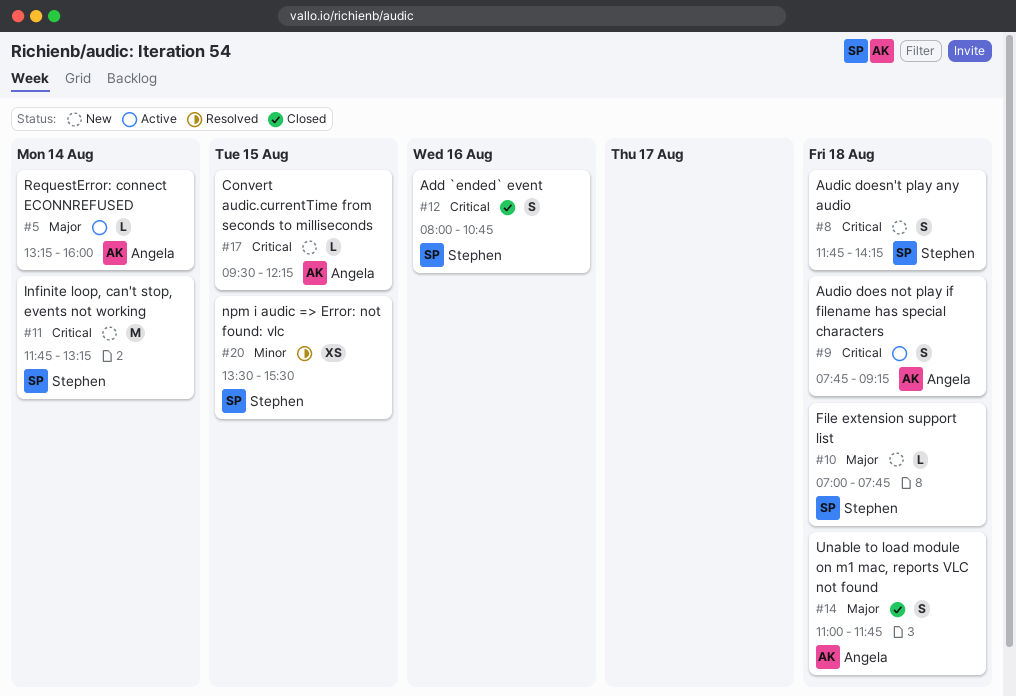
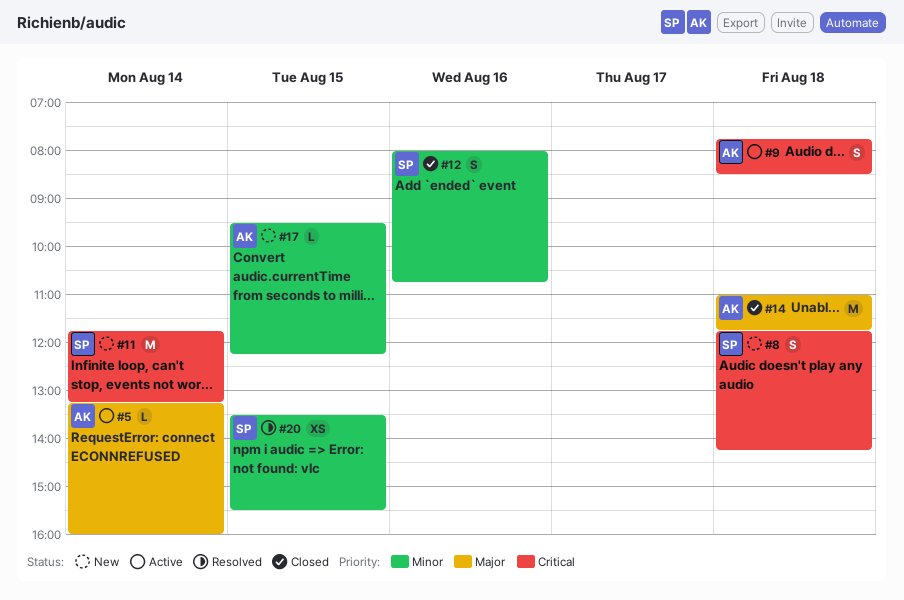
#9, ends: 09:15 -> 08:30
#10: present -> none
#12, priority: Critical -> Minor
#14, estimate: S -> M
#17, priority: Critical -> Minor

